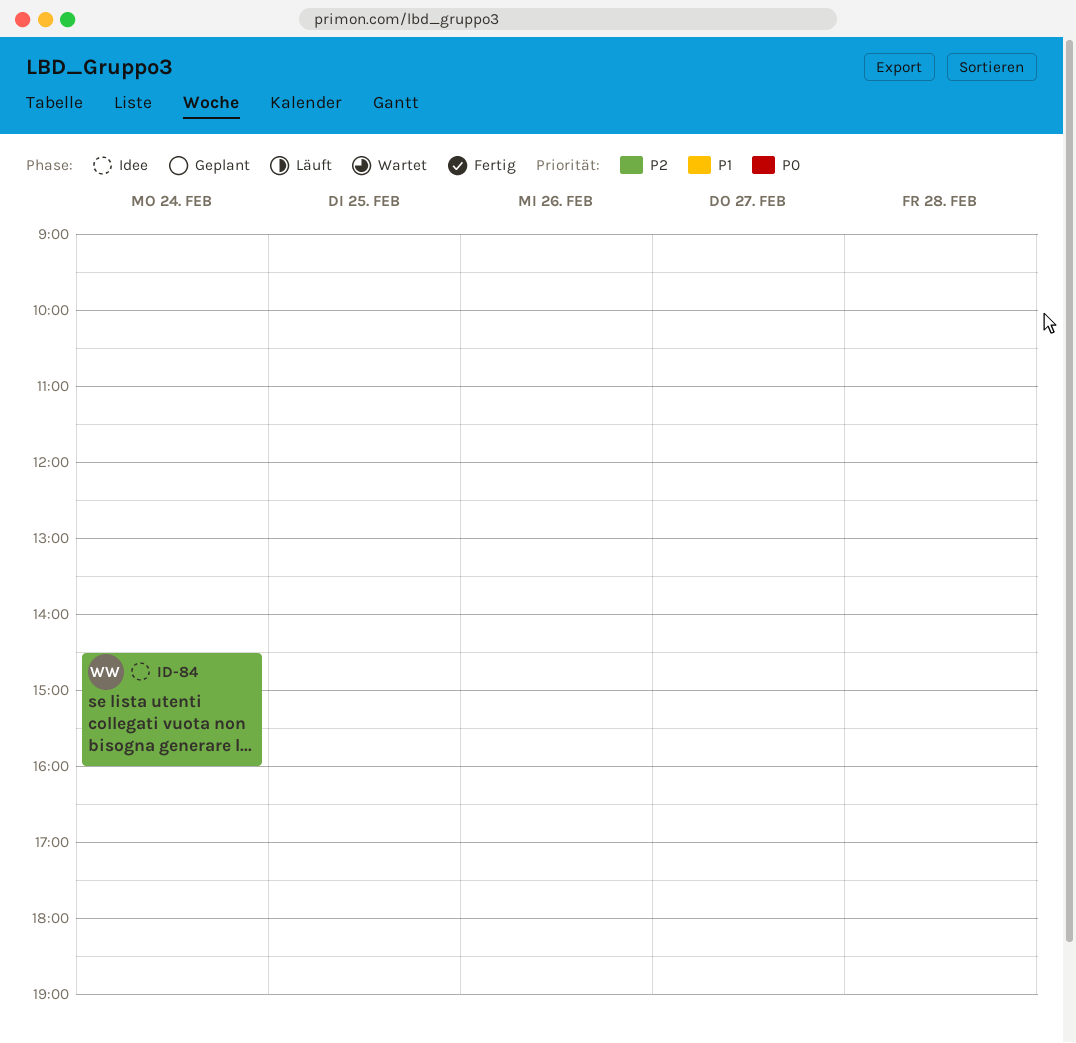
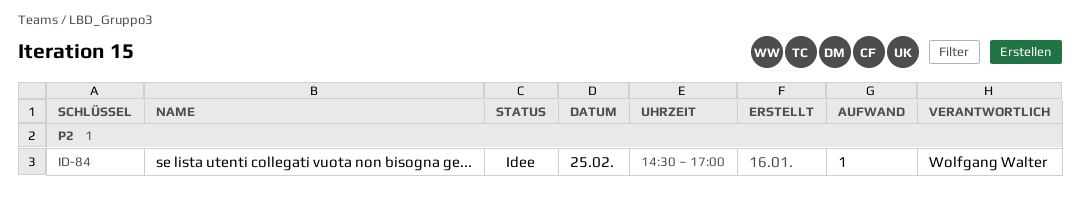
ID-84, day: Feb 24 -> Feb 25
ID-84, ends: 16:00 -> 17:00

